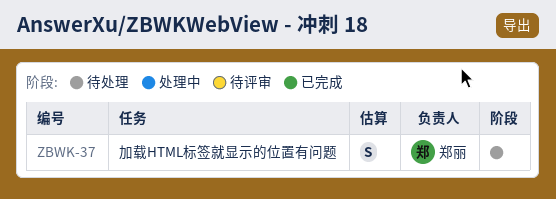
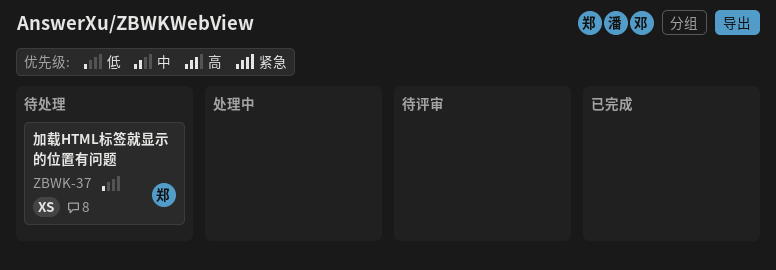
ZBWK-37, estimate: S -> XS

